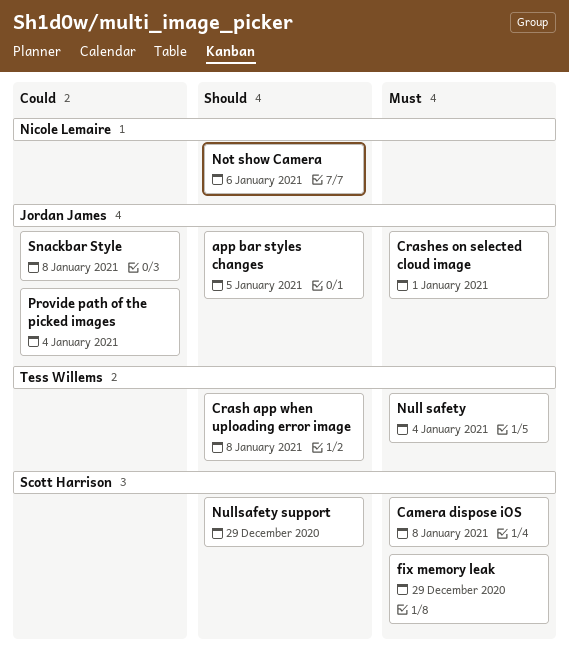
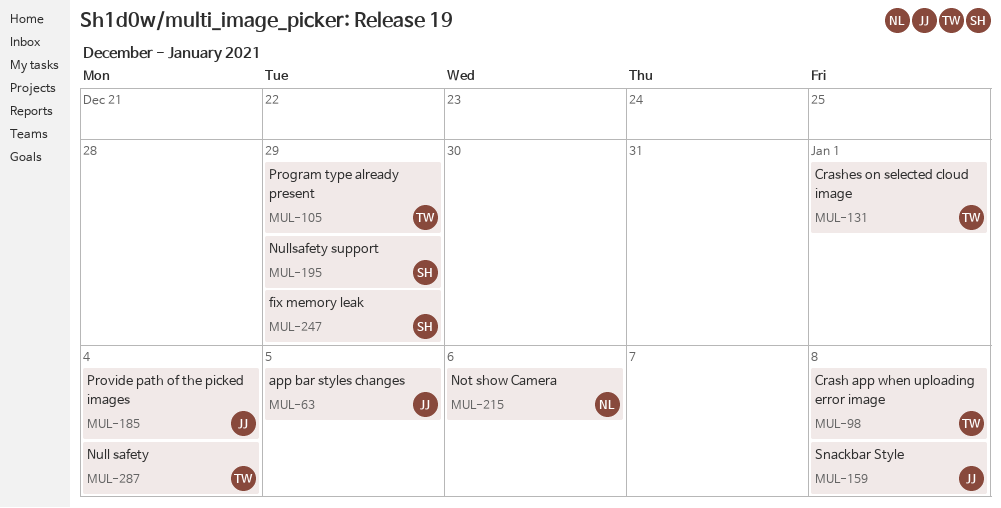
Camera dispose iOS: present -> none
Crashes on selected cloud image, owner: Jordan James -> Tess Willems
Program type already present: none -> present

